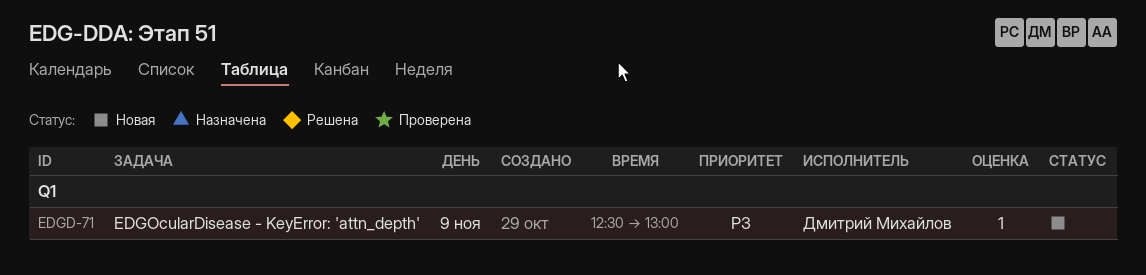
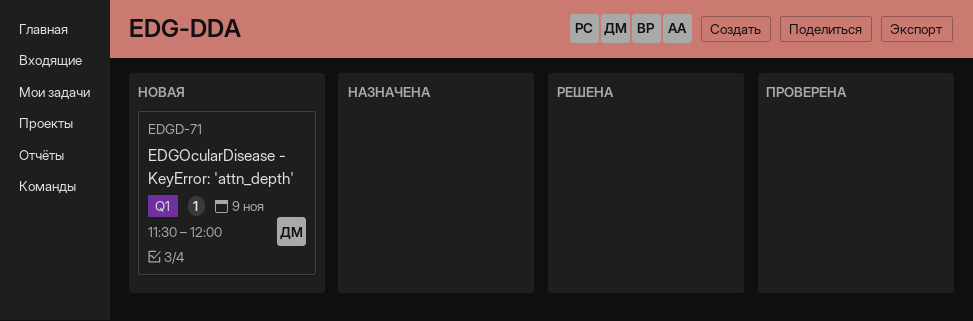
EDGD-71, begins: 12:30 -> 11:30
EDGD-71, ends: 13:00 -> 12:00

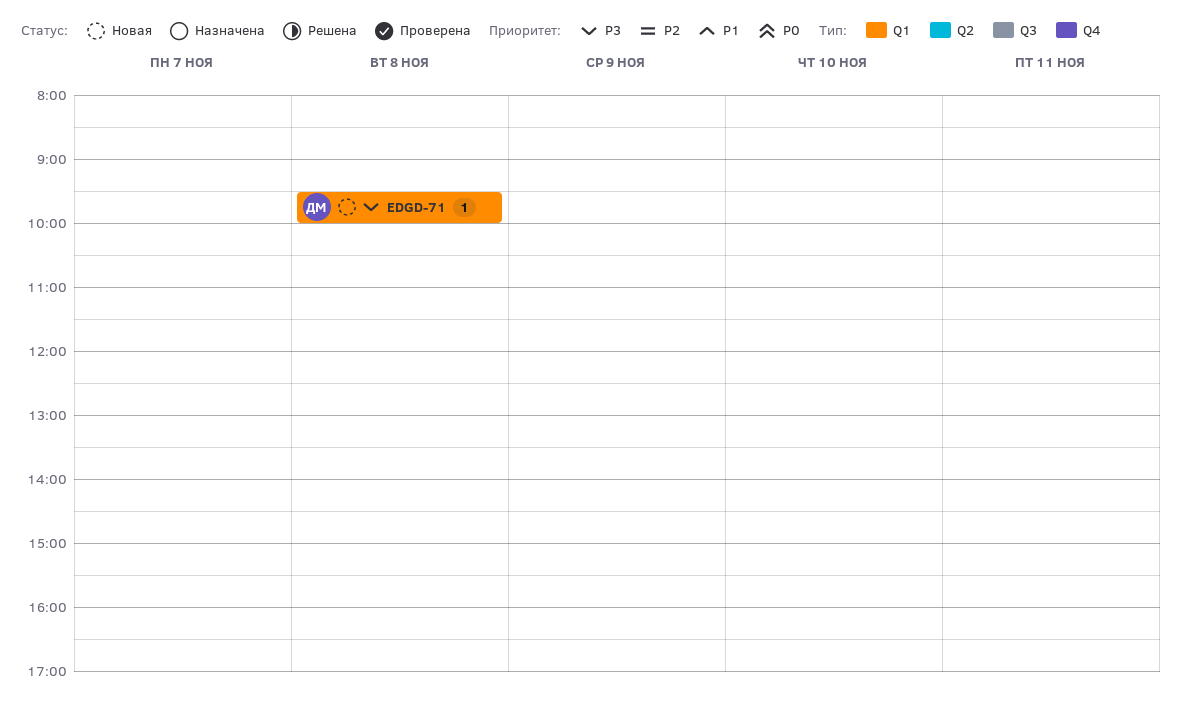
EDGD-71, day: Nov 9 -> Nov 8
EDGD-71, begins: 11:30 -> 09:30
EDGD-71, ends: 12:00 -> 10:00

